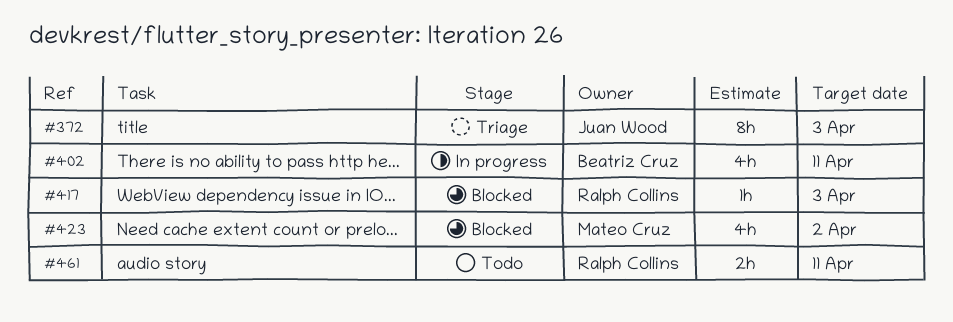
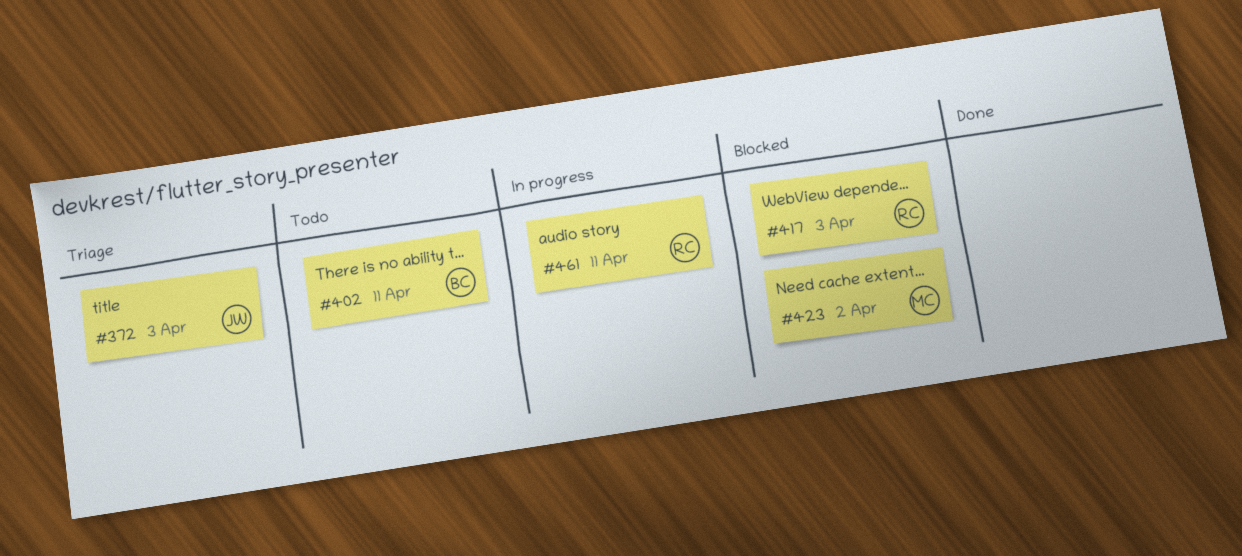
#402, status: In progress -> Todo
#461, status: Todo -> In progress

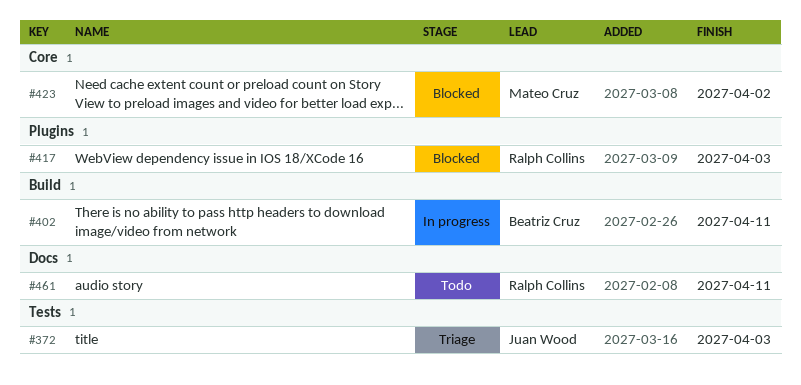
#402, status: Todo -> In progress
#461, status: In progress -> Todo

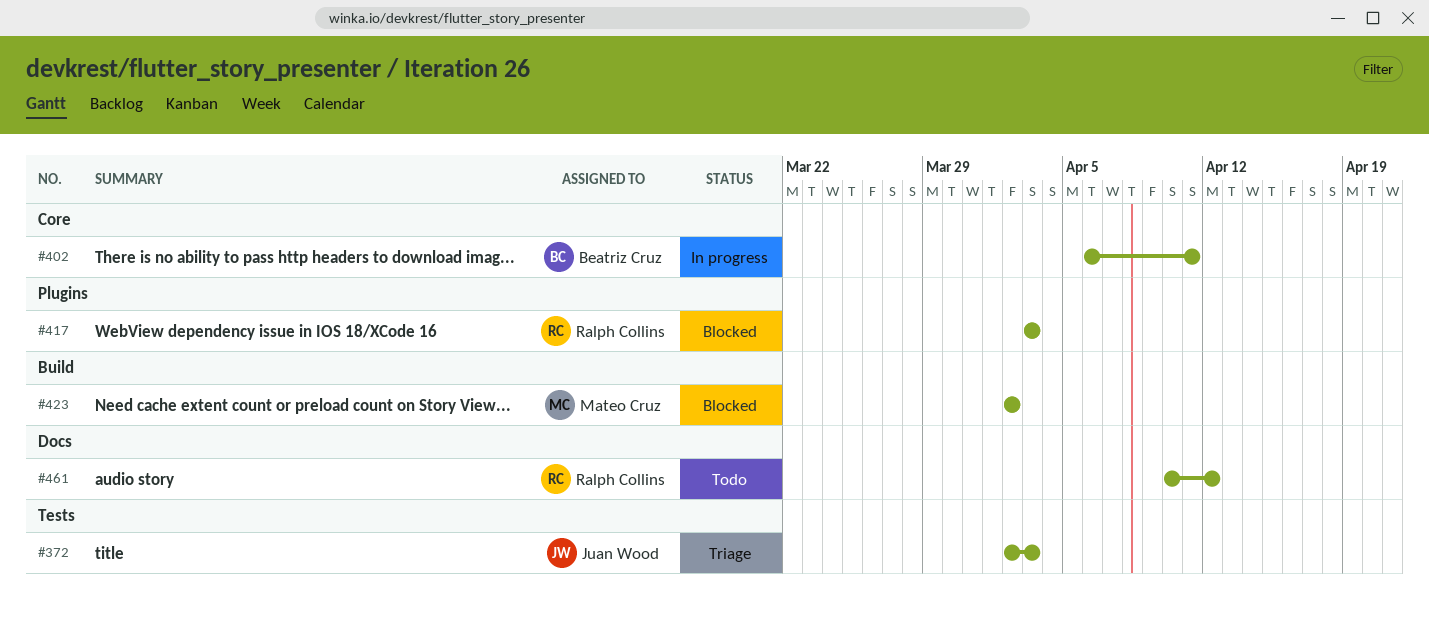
#402, label: Build -> Core
#423, label: Core -> Build
#461, due: Apr 11 -> Apr 12

